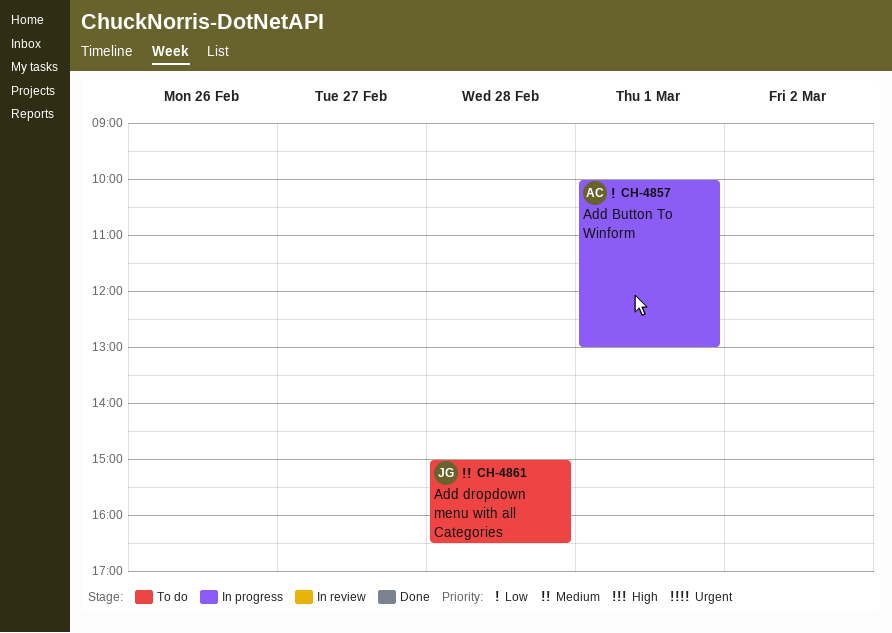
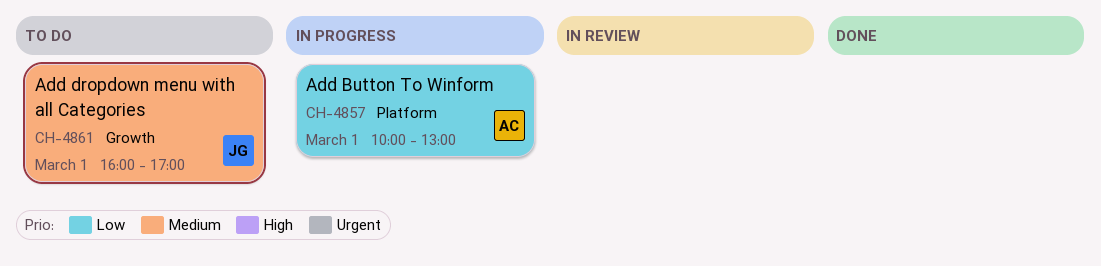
CH-4861, day: Feb 28 -> Mar 1
CH-4861, begins: 15:00 -> 16:00
CH-4861, ends: 16:30 -> 17:00

